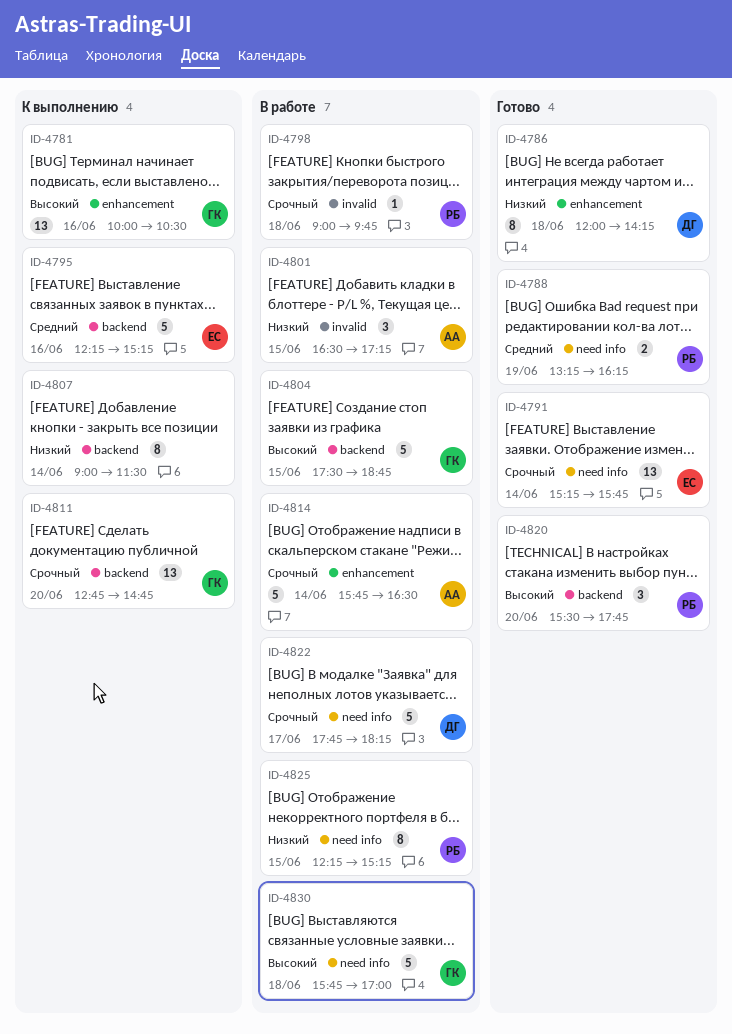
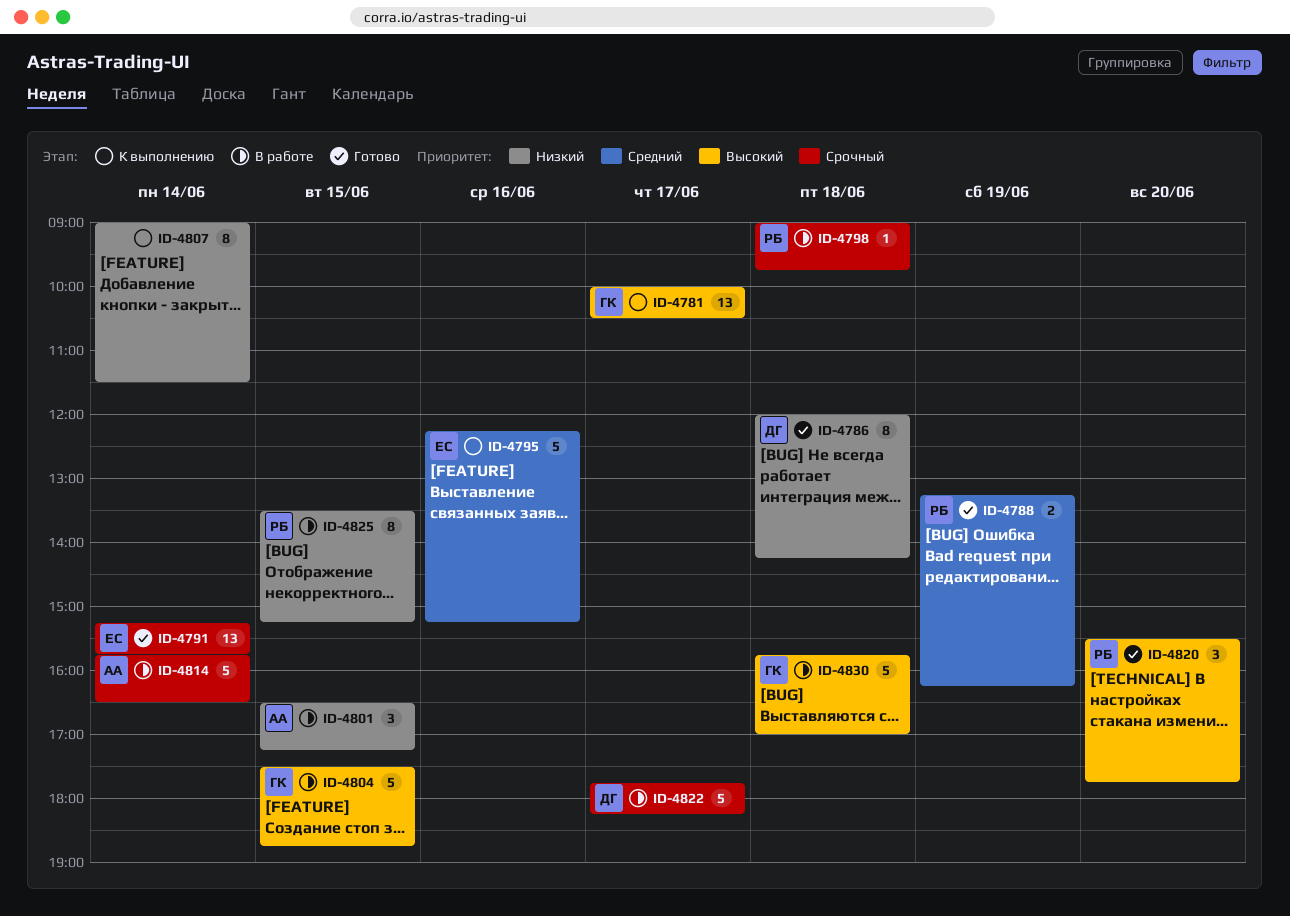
ID-4781, day: Jun 16 -> Jun 17
ID-4811: present -> none
ID-4825, begins: 12:15 -> 13:30

